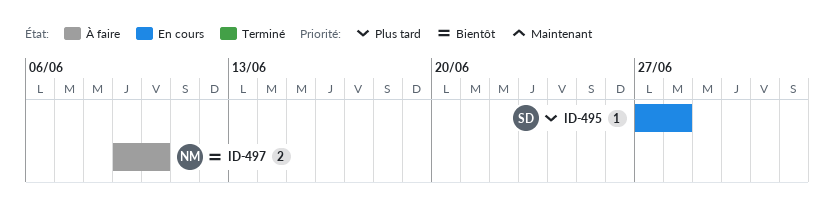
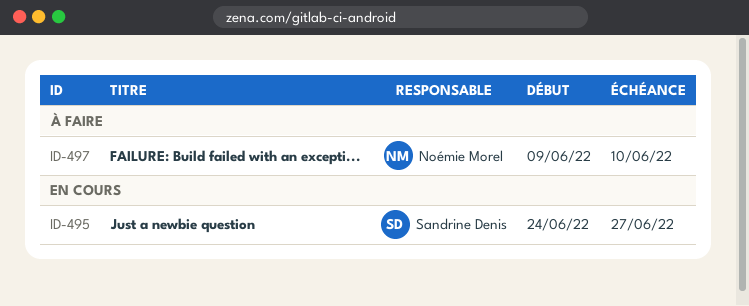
ID-495, start: Jun 27 -> Jun 24
ID-495, due: Jun 28 -> Jun 27

